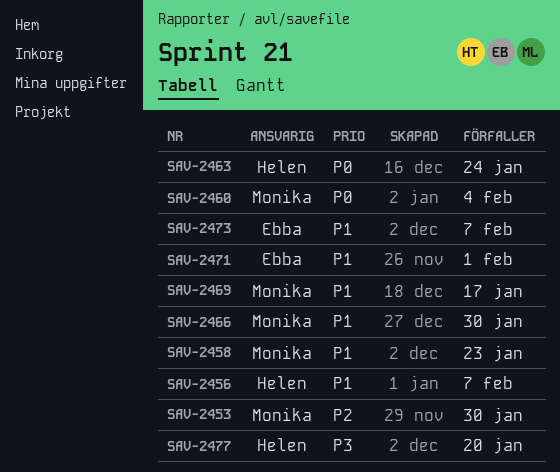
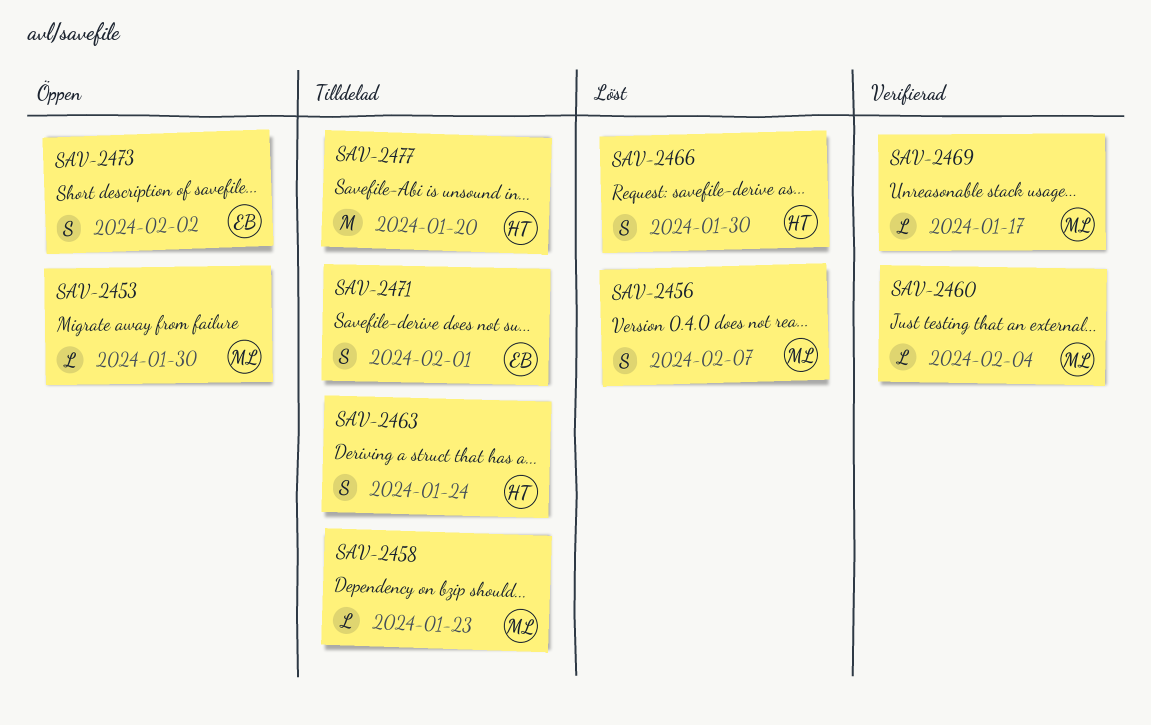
SAV-2456, owner: Helen -> Monika
SAV-2466, owner: Monika -> Helen
SAV-2473, due: Feb 7 -> Feb 2

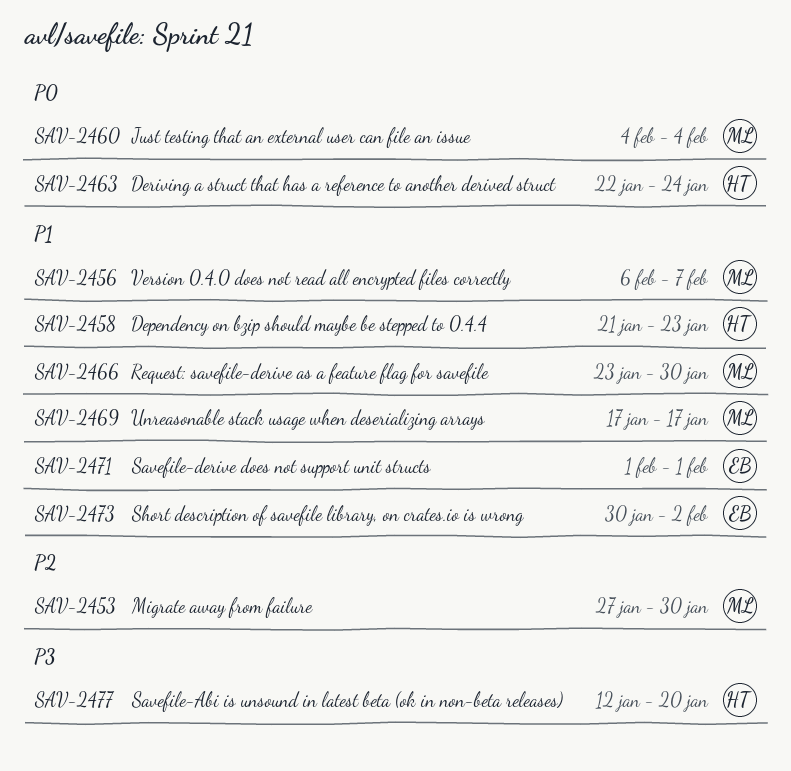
SAV-2458, owner: ML -> HT
SAV-2466, owner: HT -> ML

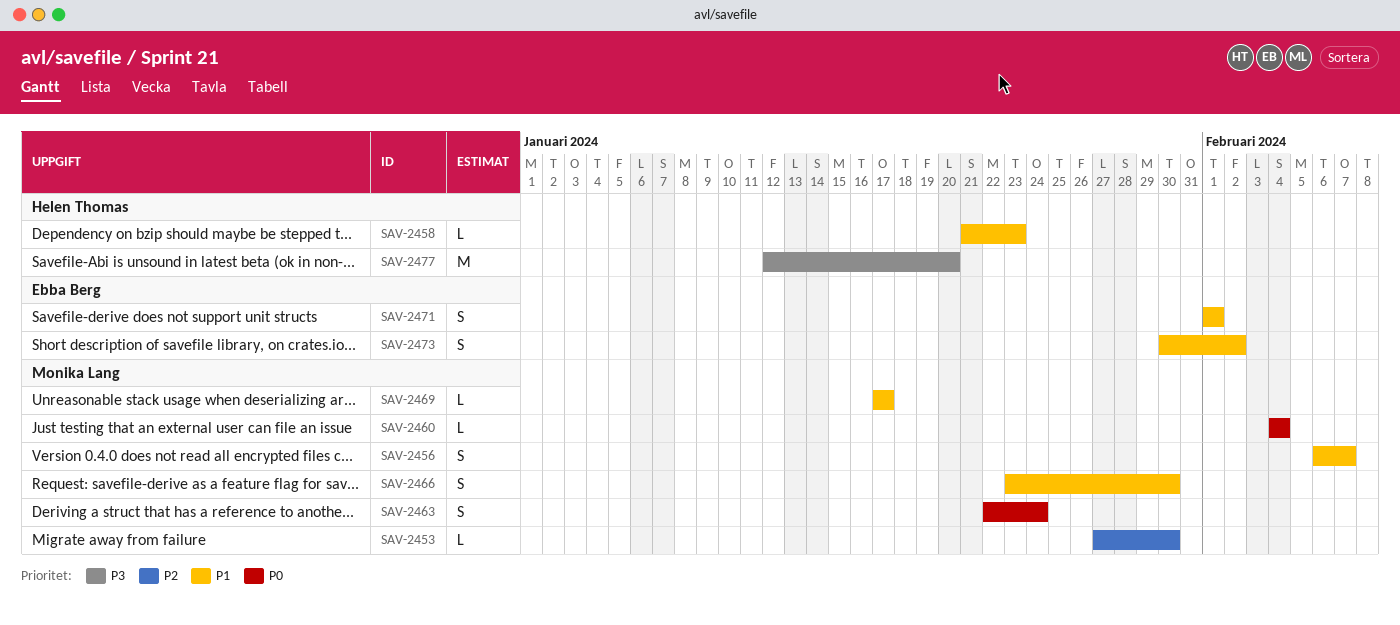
SAV-2463, owner: Helen Thomas -> Monika Lang

